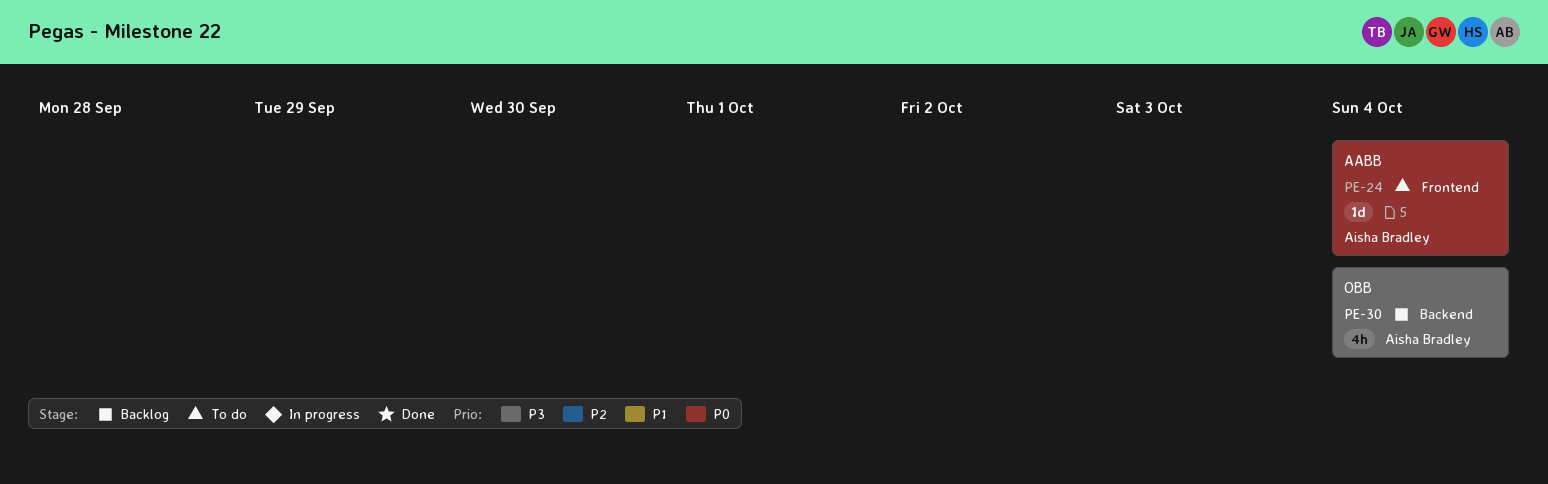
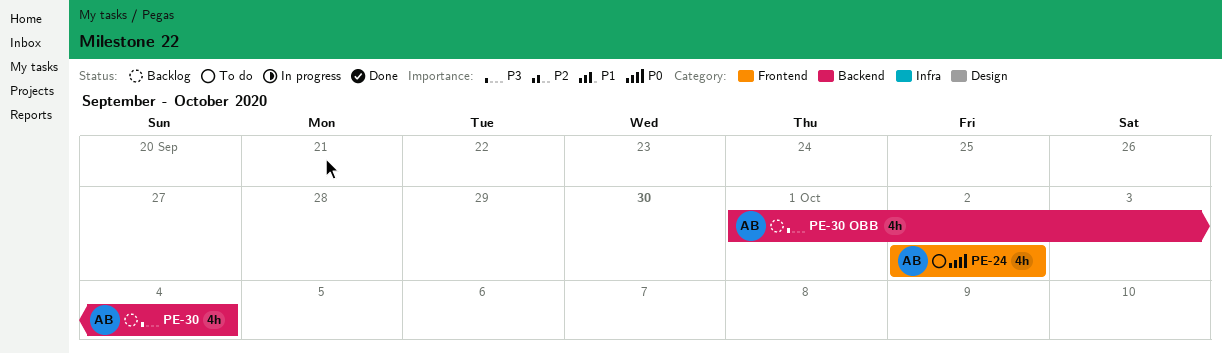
PE-24, estimate: 1d -> 4h
PE-24, due: Oct 4 -> Oct 2

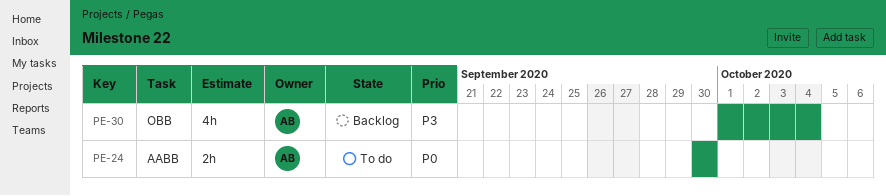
PE-24, estimate: 4h -> 2h
PE-24, start: Oct 2 -> Sep 30
PE-24, due: Oct 2 -> Sep 30

